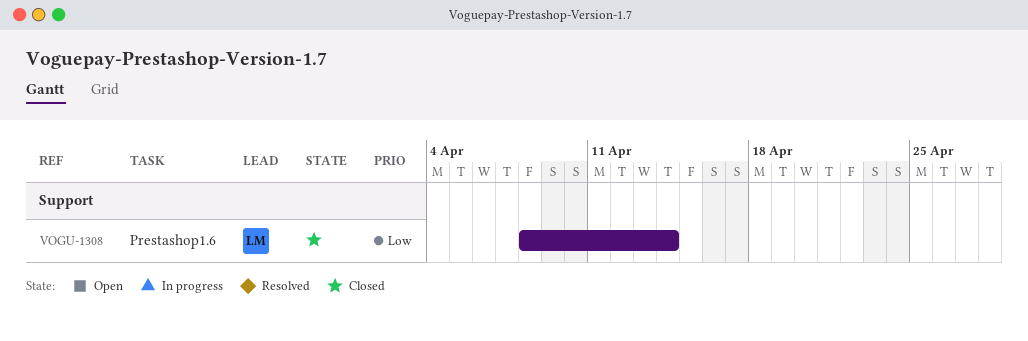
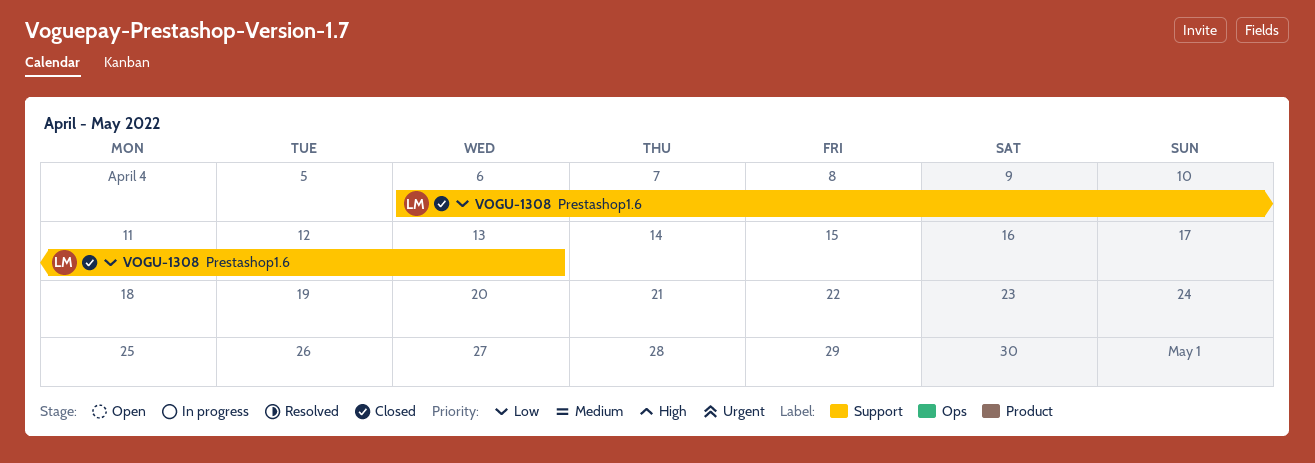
VOGU-1308, start: Apr 8 -> Apr 6
VOGU-1308, due: Apr 14 -> Apr 13

